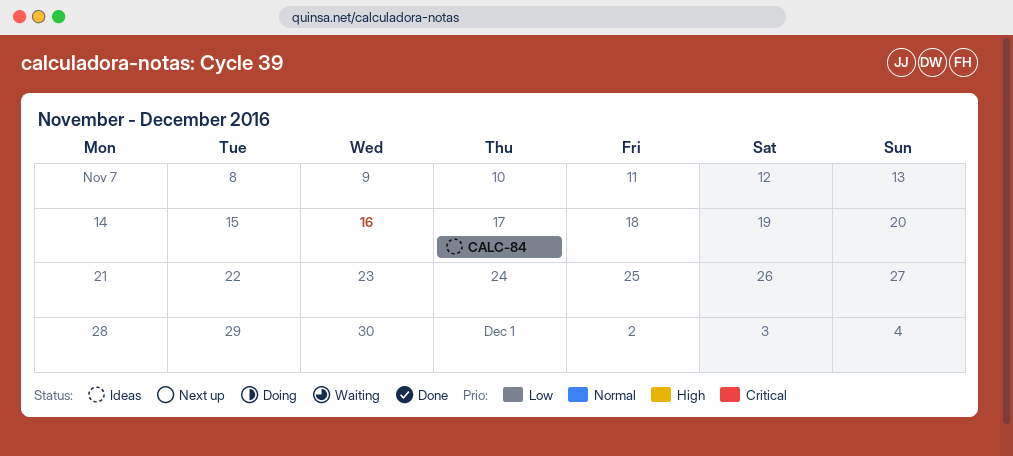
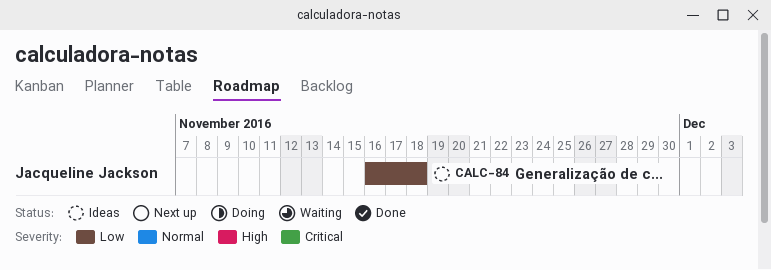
CALC-84, start: Nov 17 -> Nov 16
CALC-84, due: Nov 17 -> Nov 18

